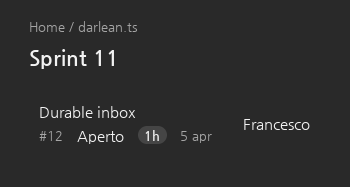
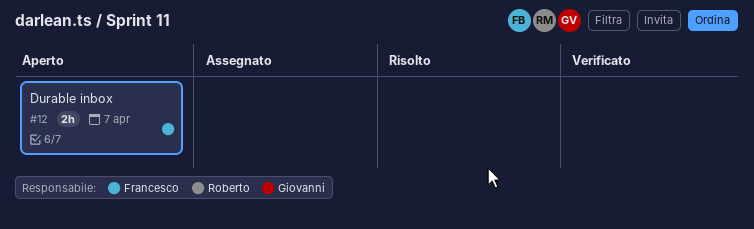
#12, estimate: 1h -> 2h
#12, due: Apr 5 -> Apr 7

